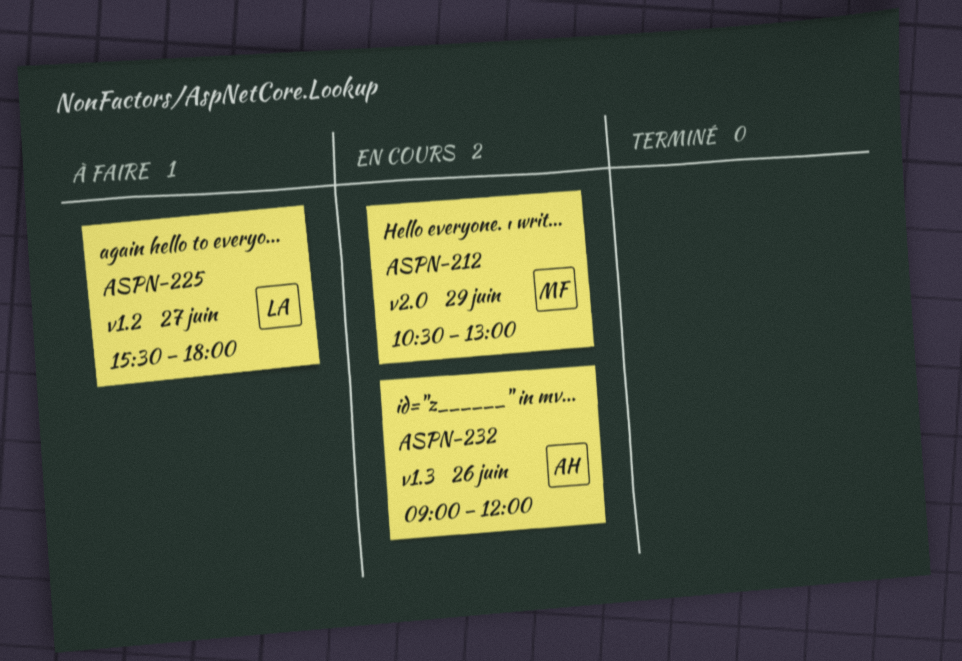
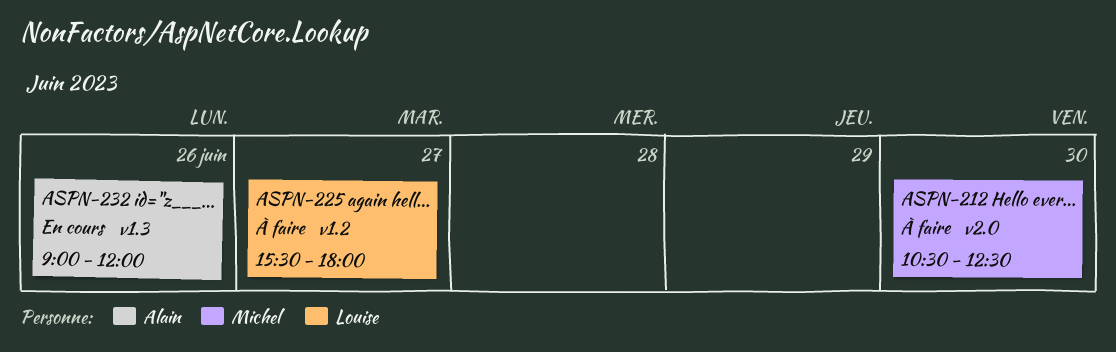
ASPN-212, status: En cours -> À faire
ASPN-212, day: Jun 29 -> Jun 30
ASPN-212, ends: 13:00 -> 12:30

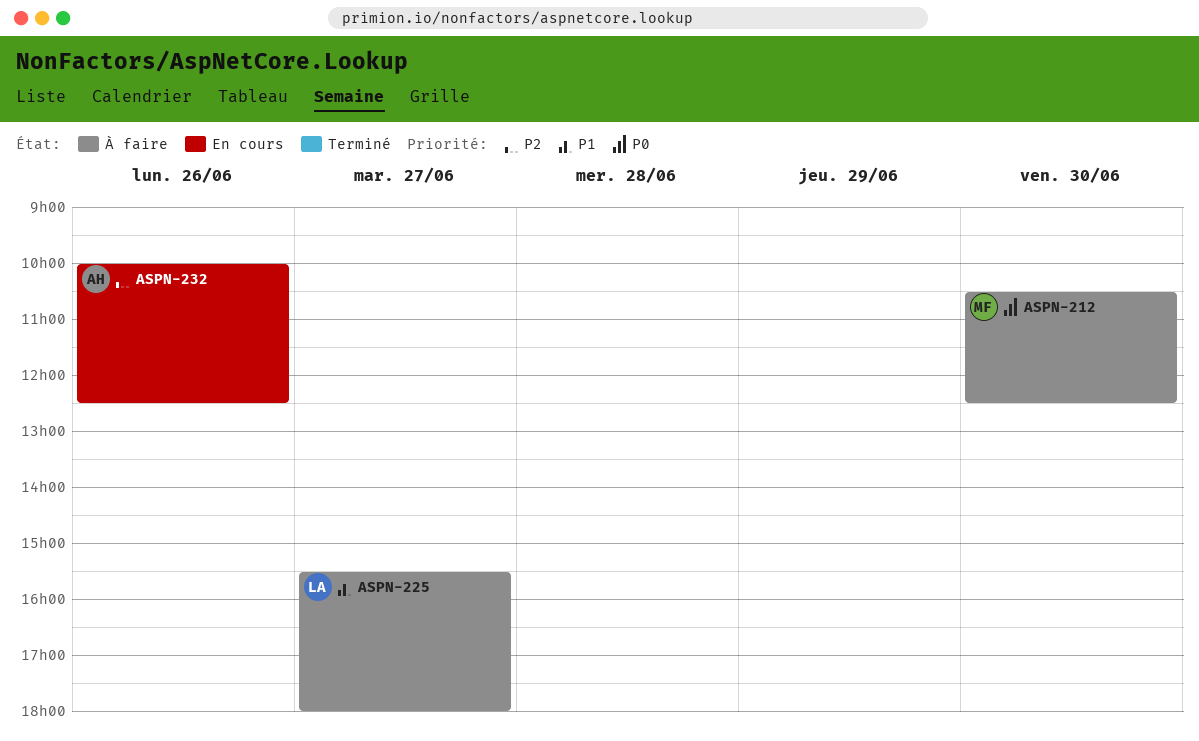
ASPN-232, begins: 09:00 -> 10:00
ASPN-232, ends: 12:00 -> 12:30

